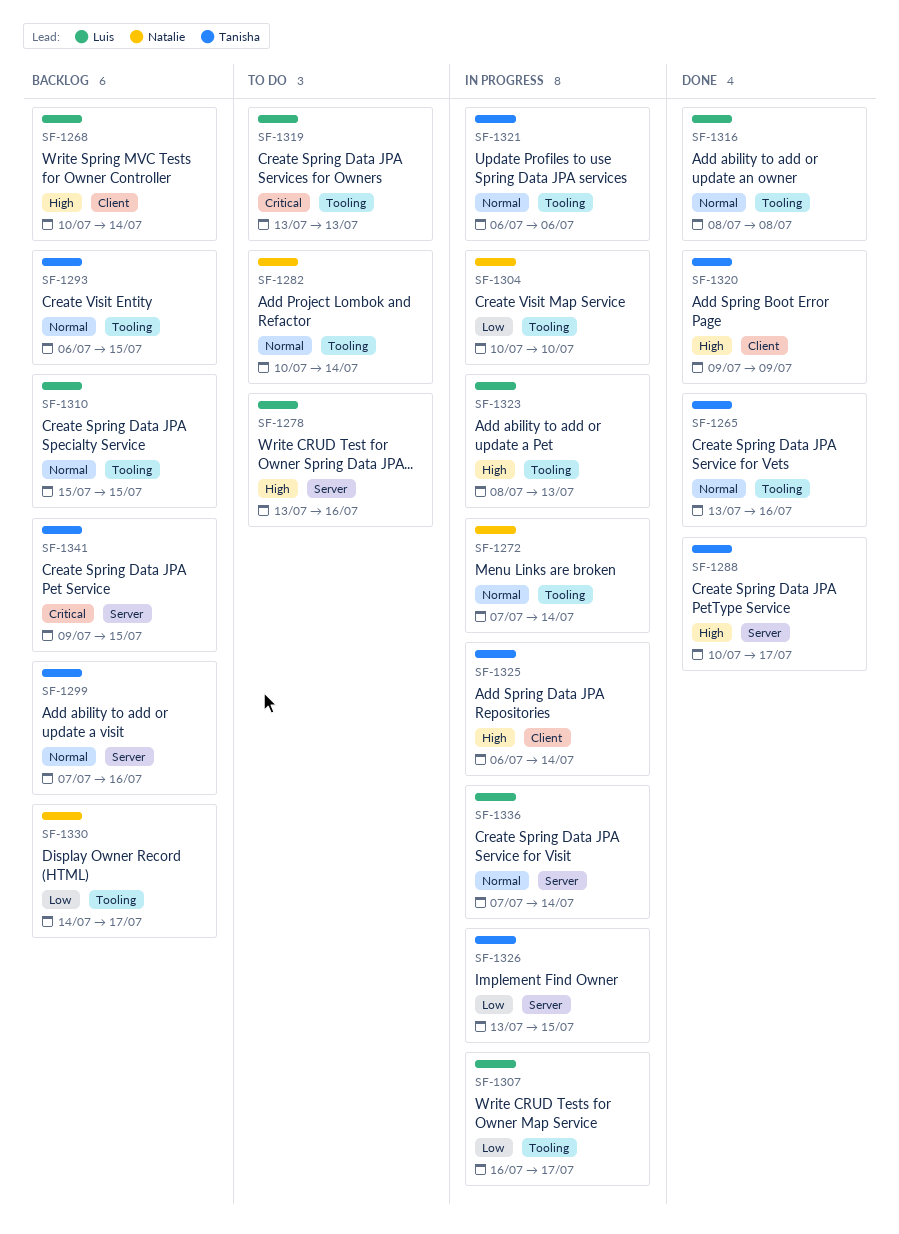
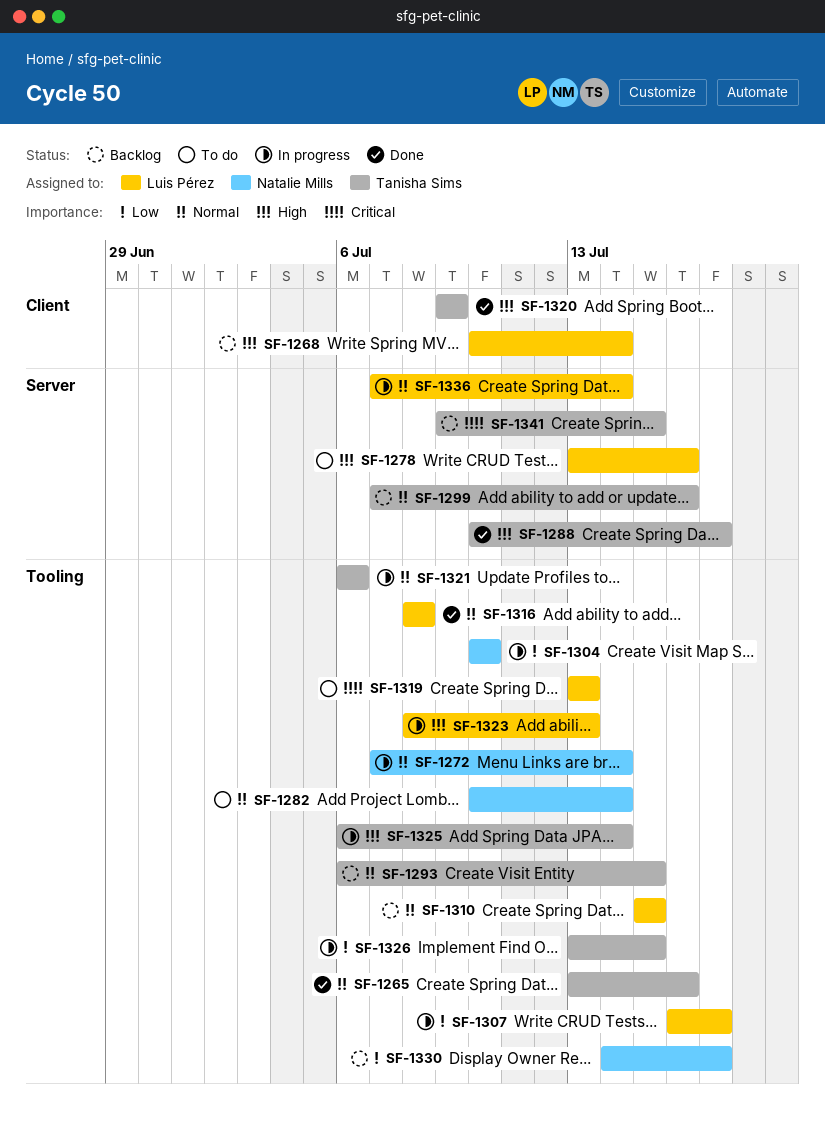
SF-1325, label: Client -> Tooling
SF-1326, label: Server -> Tooling

